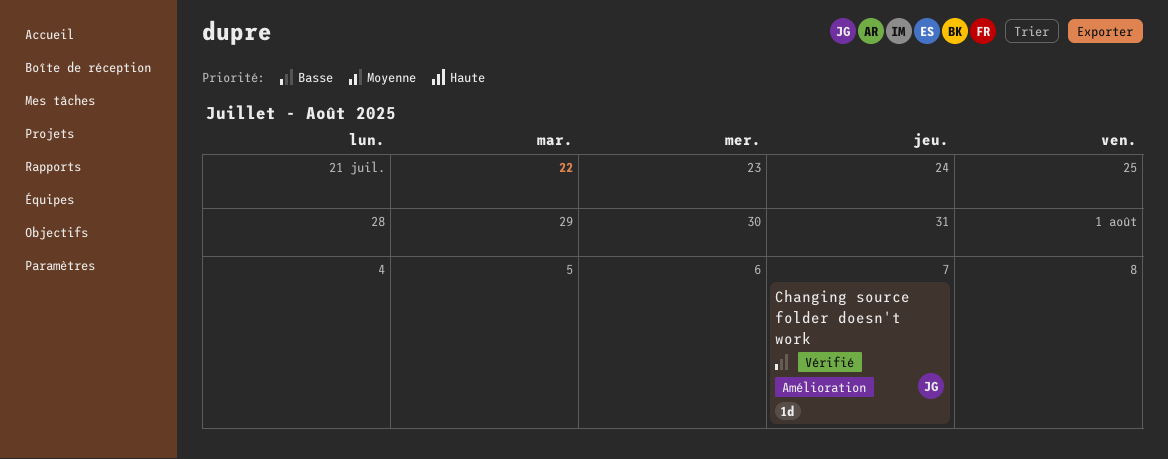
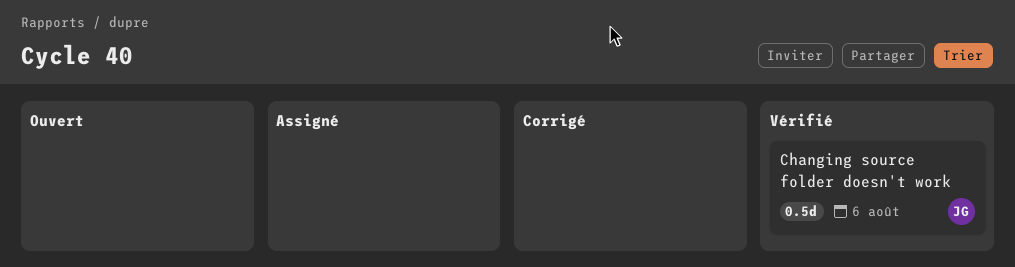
Changing source folder doesn't work, estimate: 1d -> 0.5d
Changing source folder doesn't work, due: Aug 7 -> Aug 6

